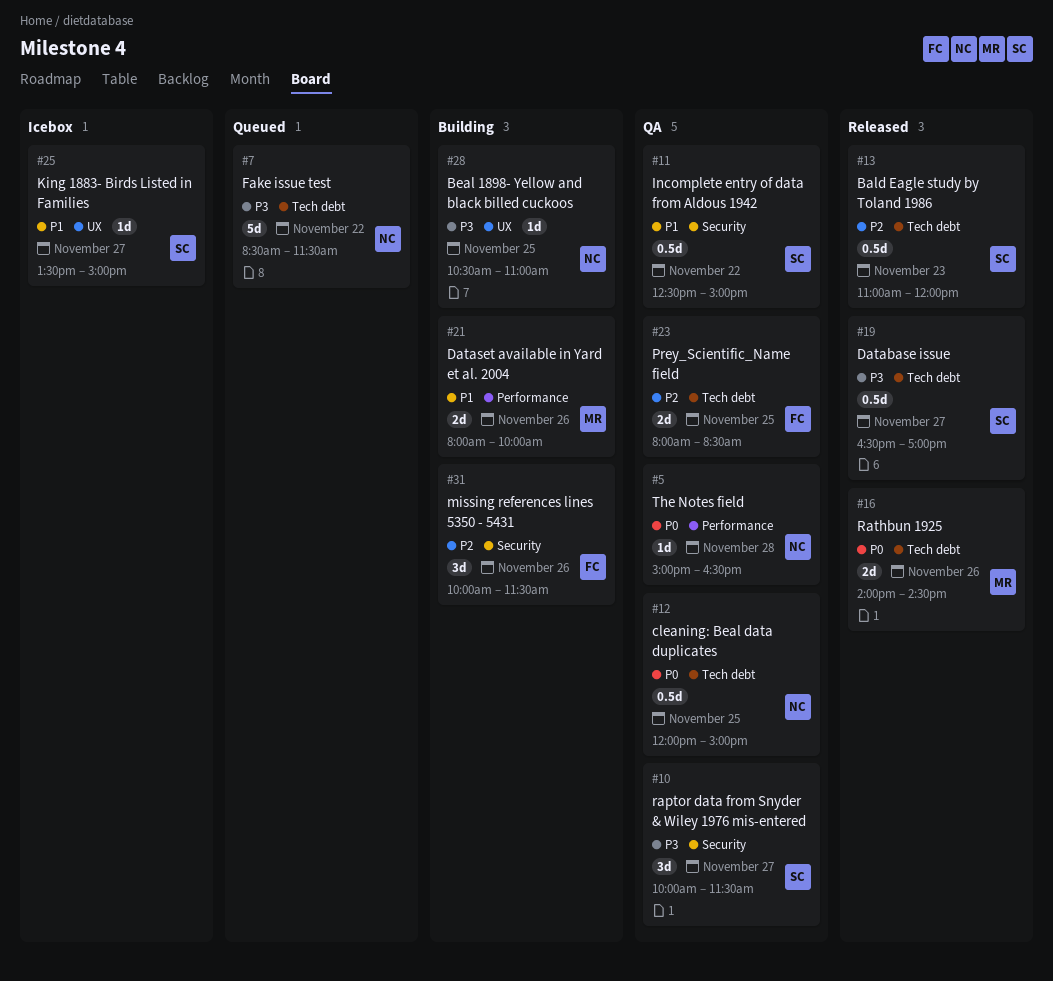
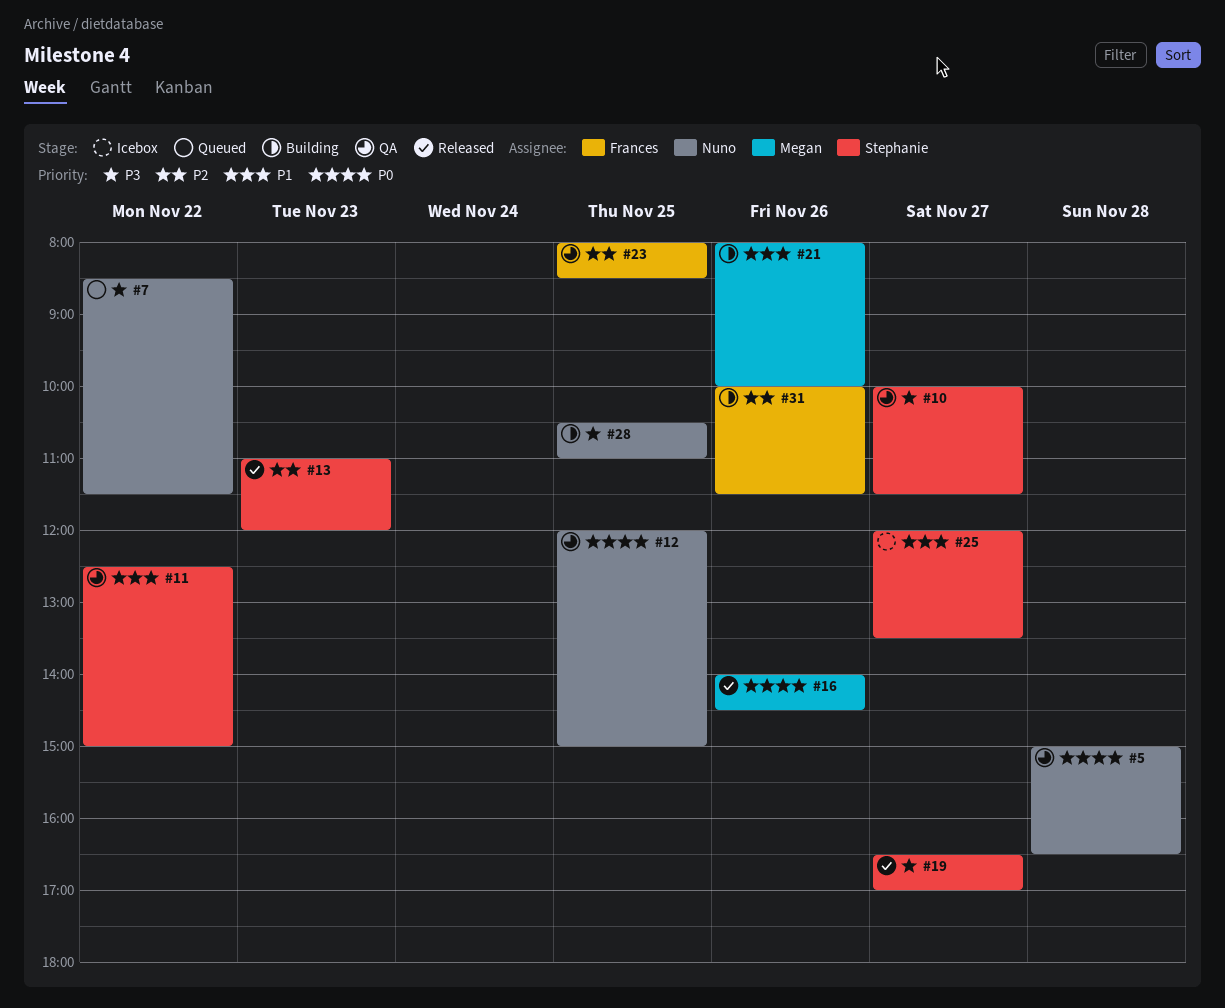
#25, begins: 13:30 -> 12:00
#25, ends: 15:00 -> 13:30

